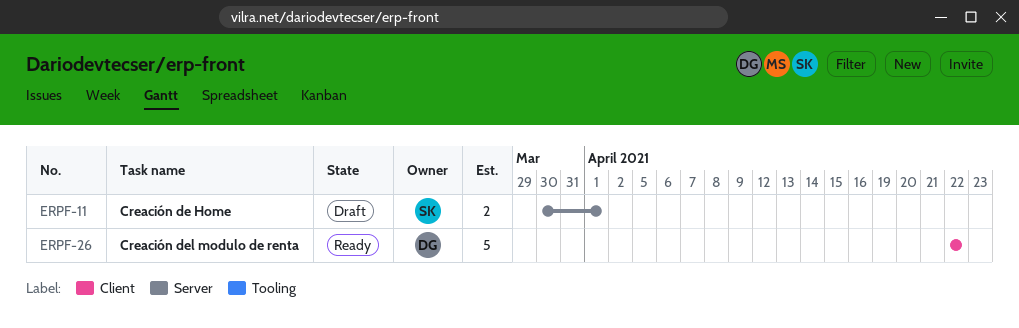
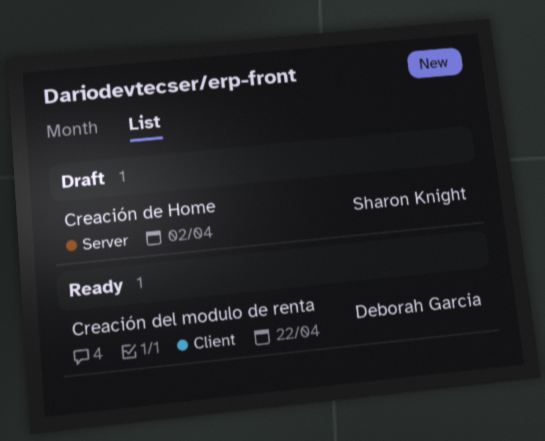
Creación de Home, due: Apr 1 -> Apr 2

